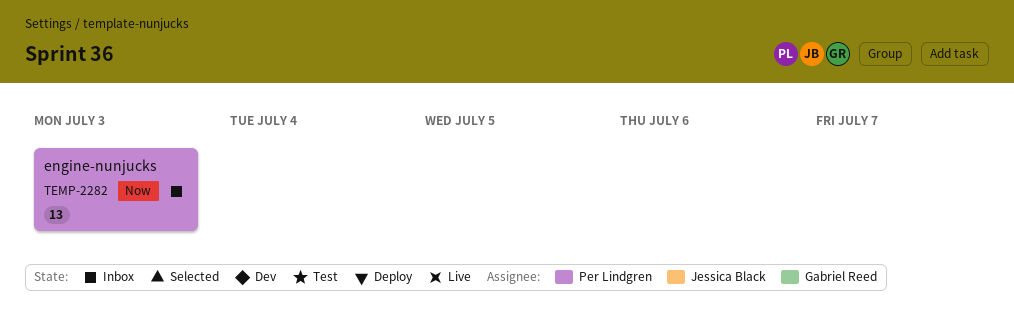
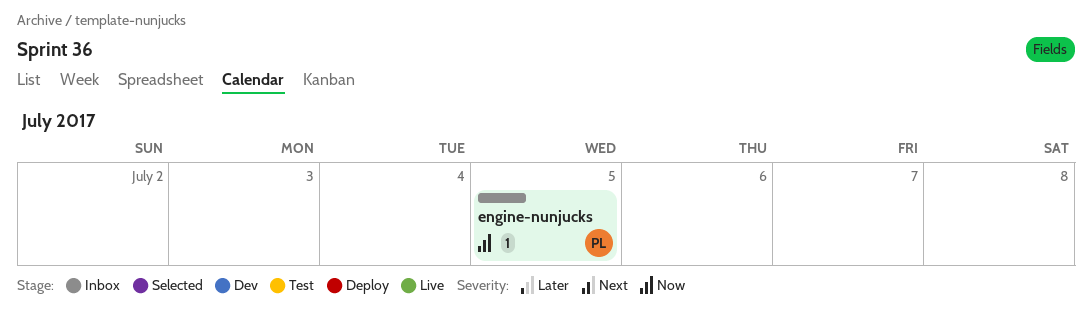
engine-nunjucks, estimate: 13 -> 1
engine-nunjucks, due: Jul 3 -> Jul 5

